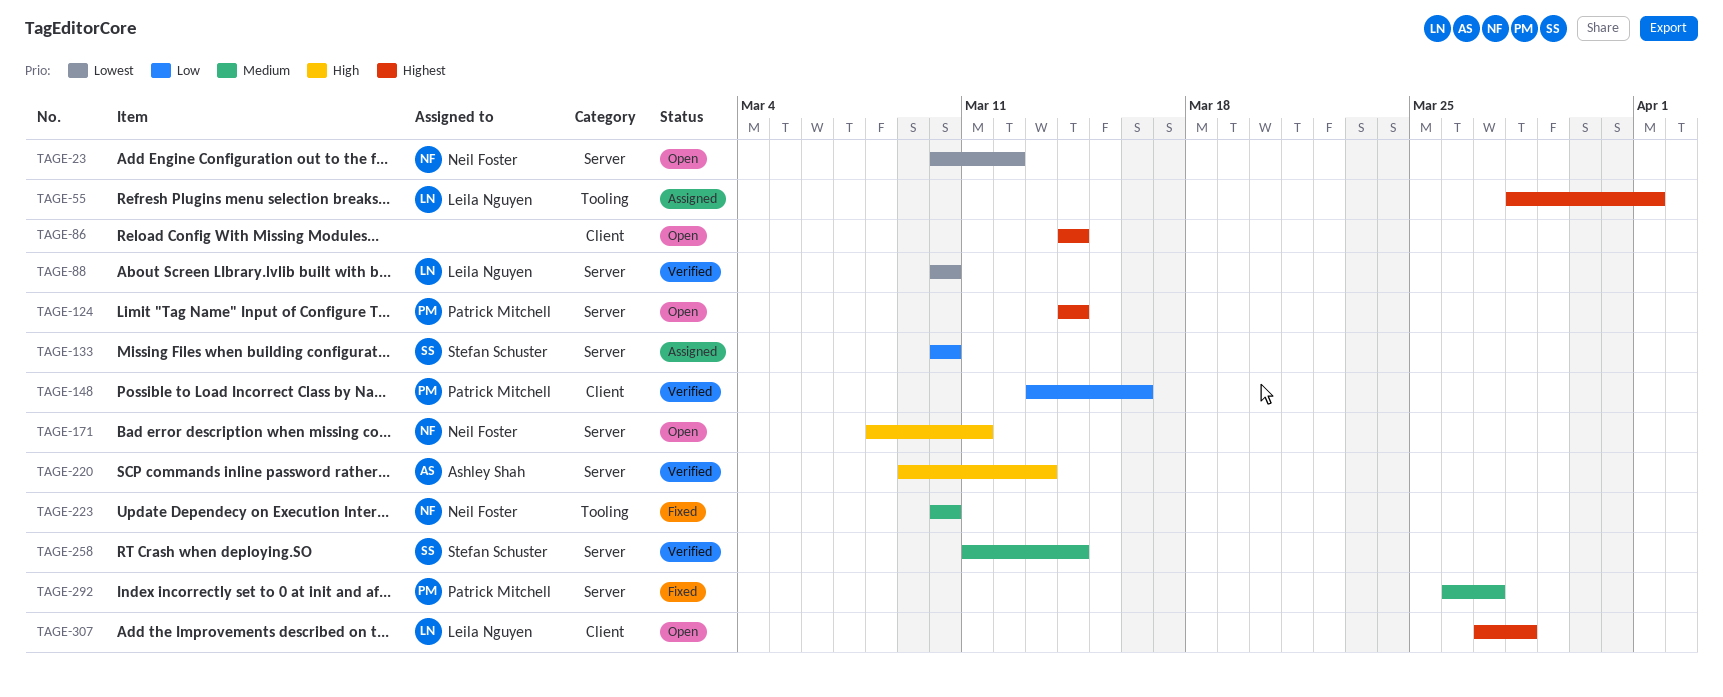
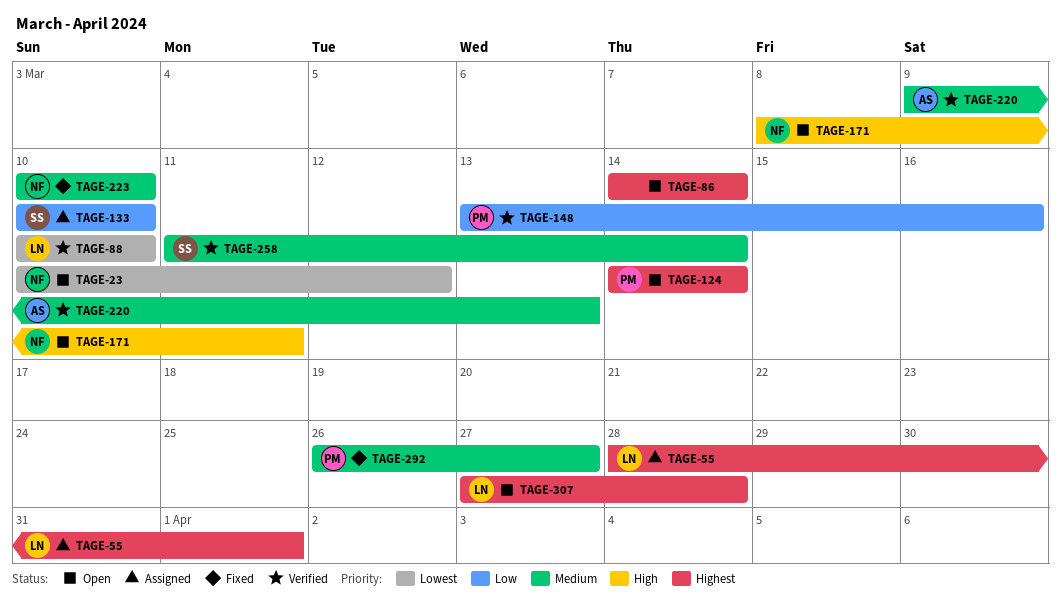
TAGE-220, priority: High -> Medium

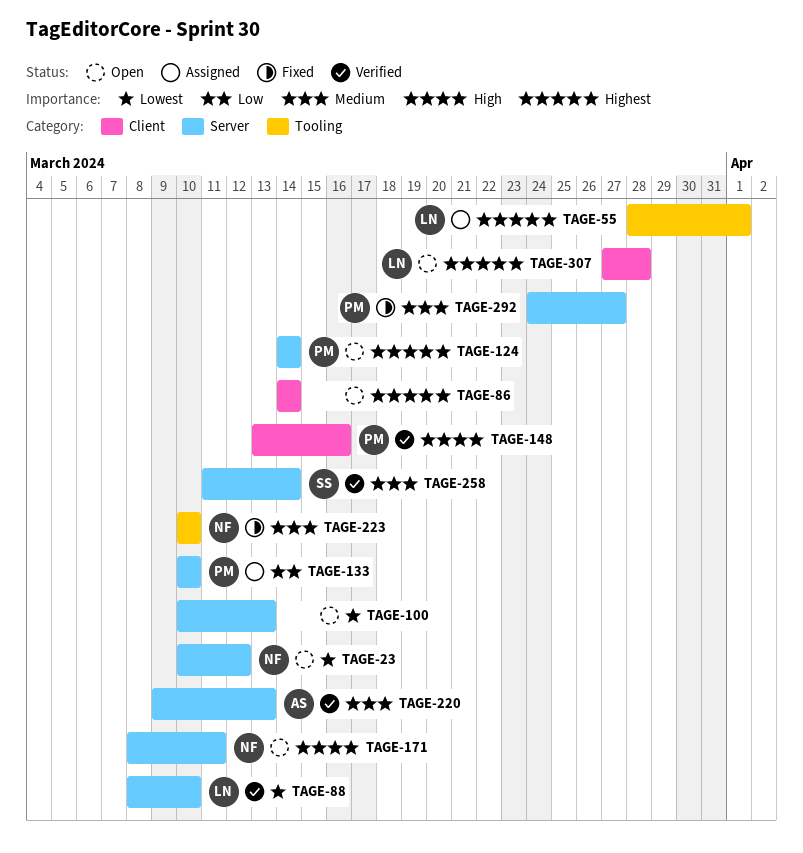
TAGE-88, start: Mar 10 -> Mar 8
TAGE-100: none -> present
TAGE-133, owner: SS -> PM
TAGE-148, priority: Low -> High
TAGE-292, start: Mar 26 -> Mar 24

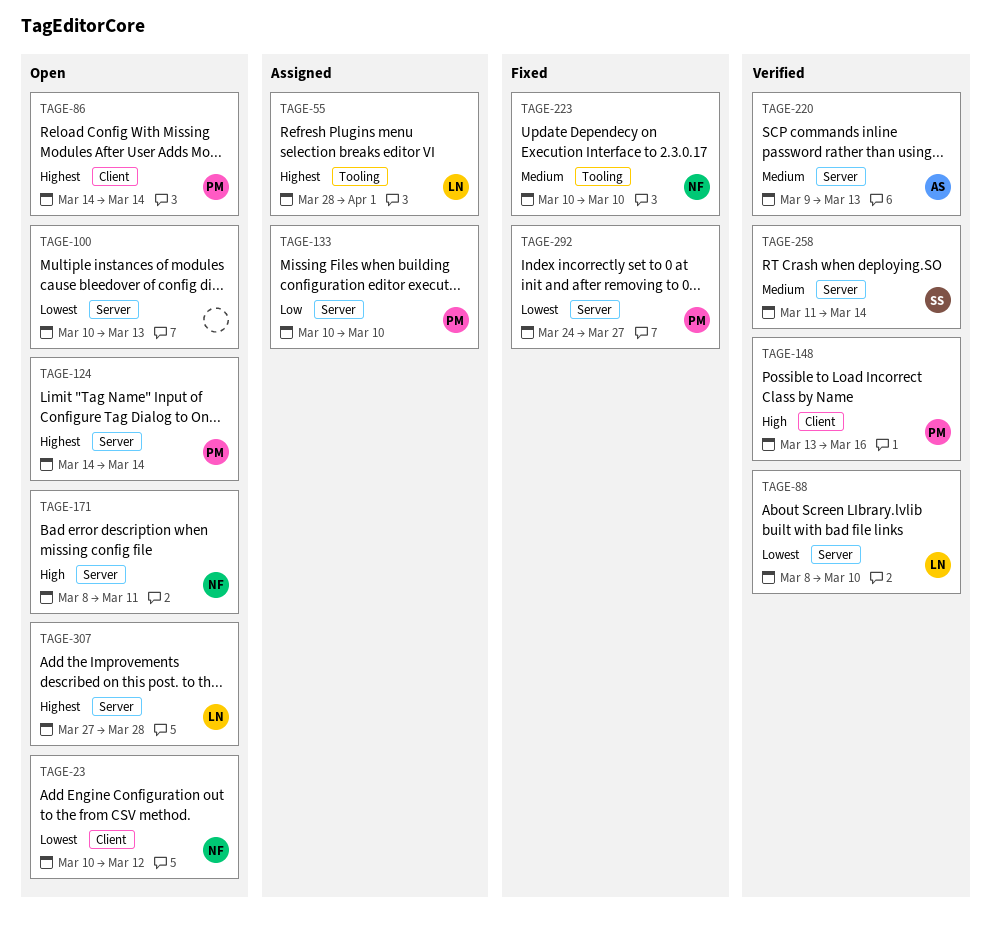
TAGE-23, label: Server -> Client
TAGE-86, owner: none -> PM
TAGE-292, priority: Medium -> Lowest
TAGE-307, label: Client -> Server

